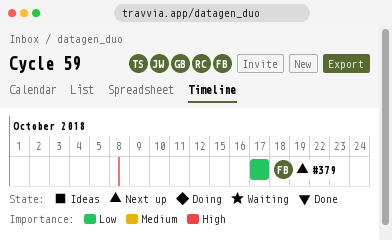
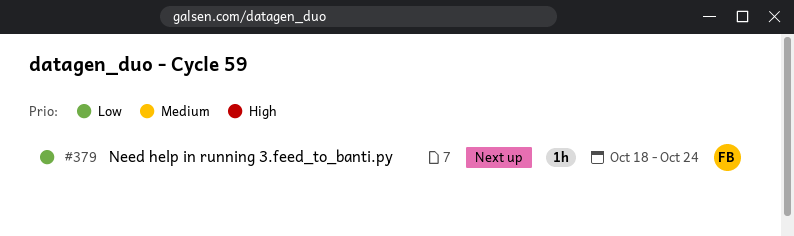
#379, start: Oct 17 -> Oct 18
#379, due: Oct 17 -> Oct 24

